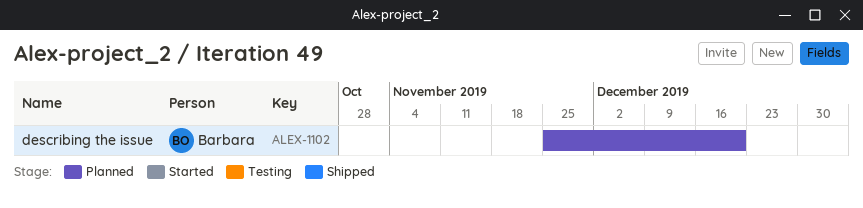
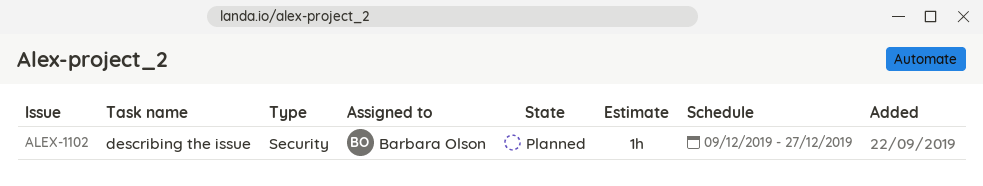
ALEX-1102, start: Nov 25 -> Dec 9
ALEX-1102, due: Dec 20 -> Dec 27

